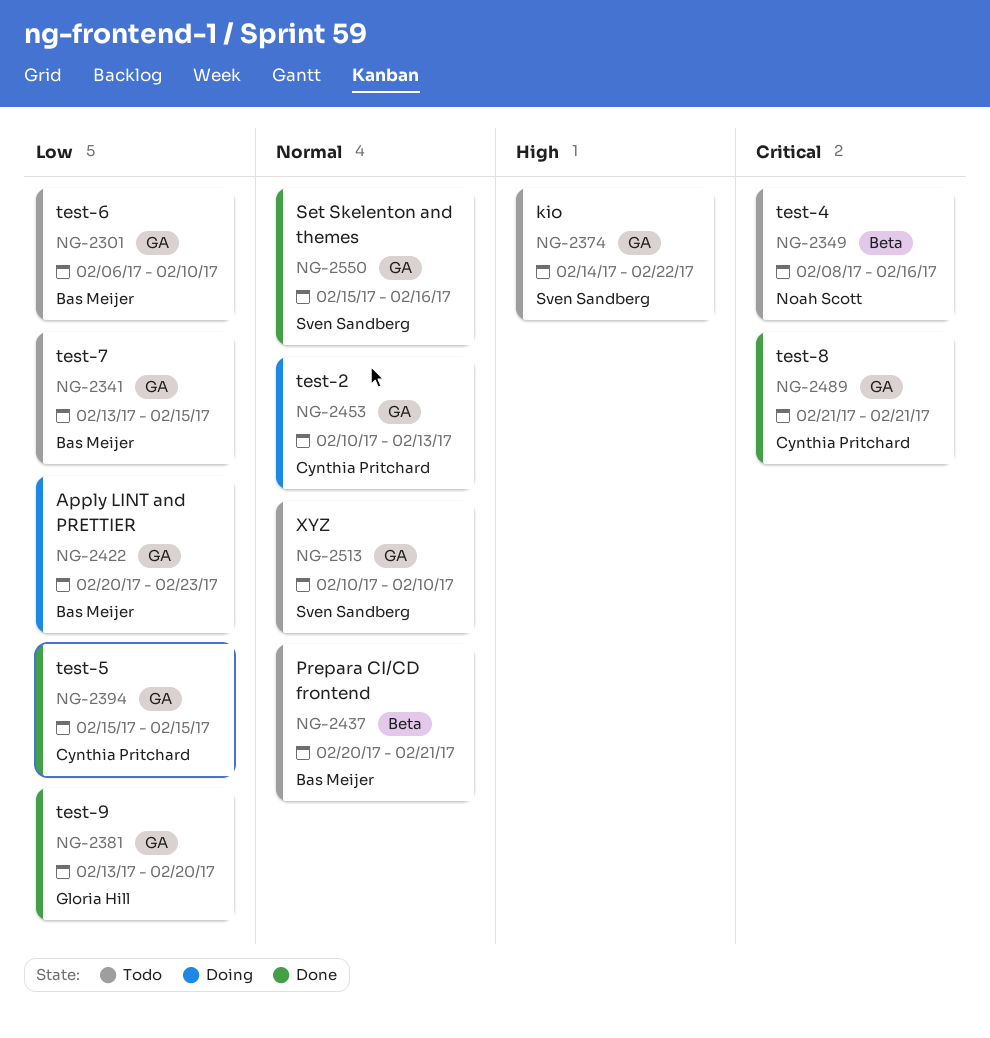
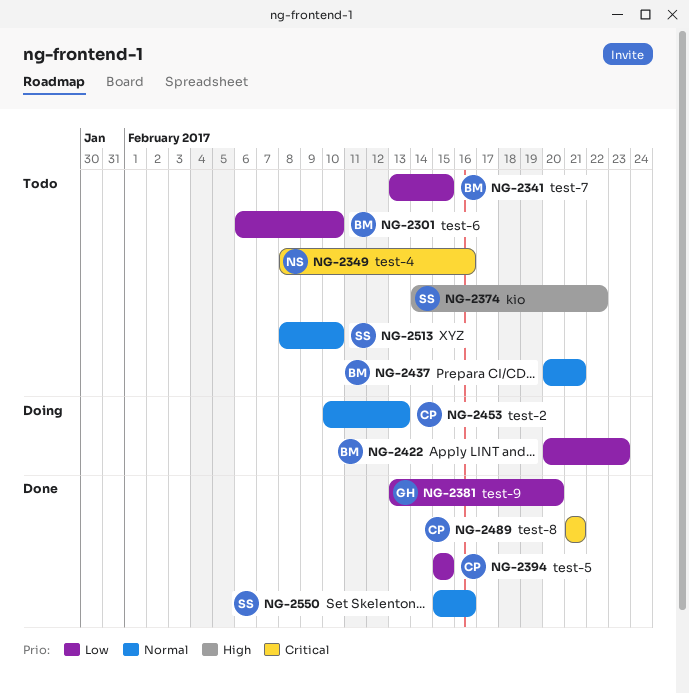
NG-2513, start: Feb 10 -> Feb 8

